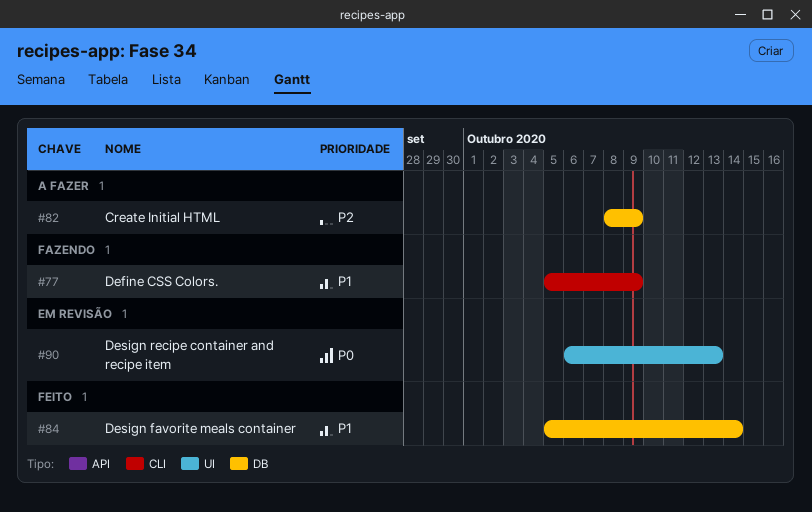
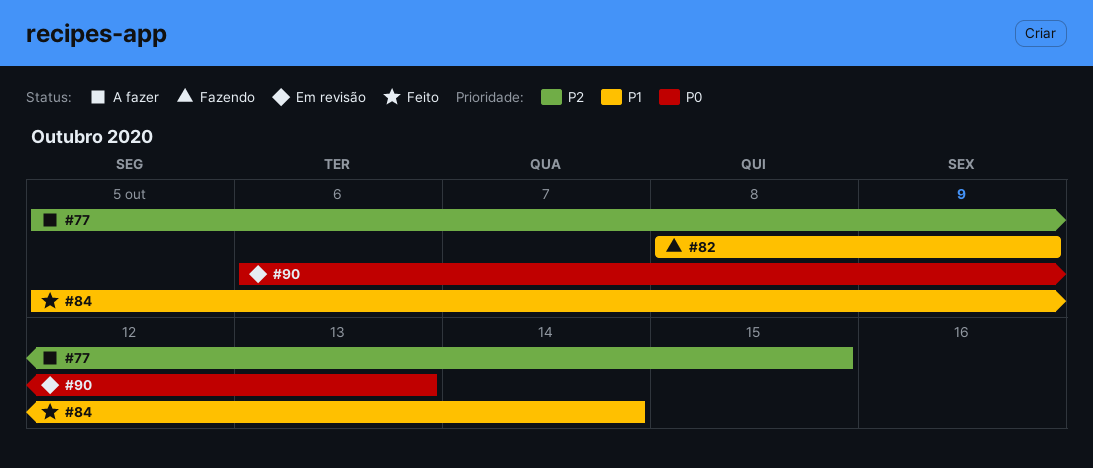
#77, status: Fazendo -> A fazer
#77, priority: P1 -> P2
#77, due: Oct 9 -> Oct 15
#82, status: A fazer -> Fazendo
#82, priority: P2 -> P1

